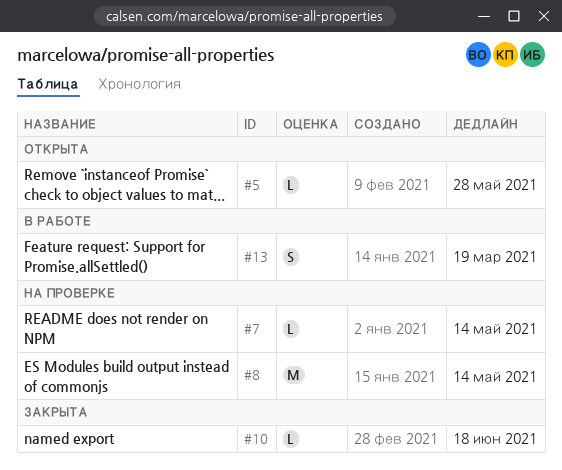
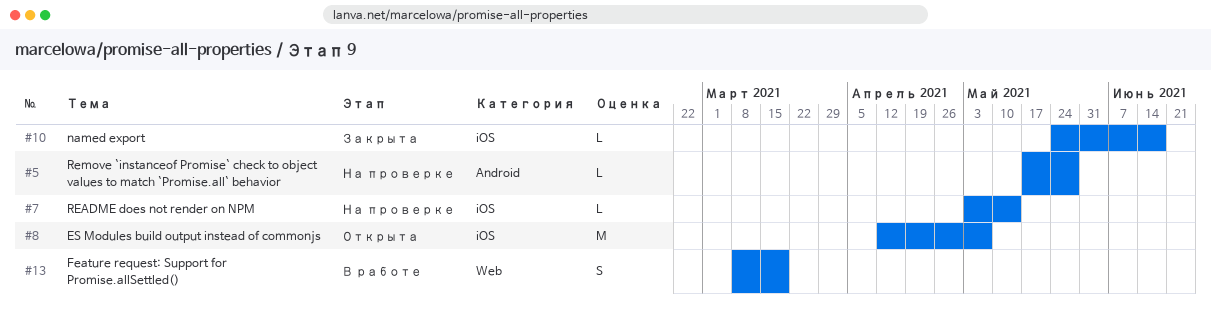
#5, status: Открыта -> На проверке
#8, status: На проверке -> Открыта
#8, due: May 14 -> May 7

